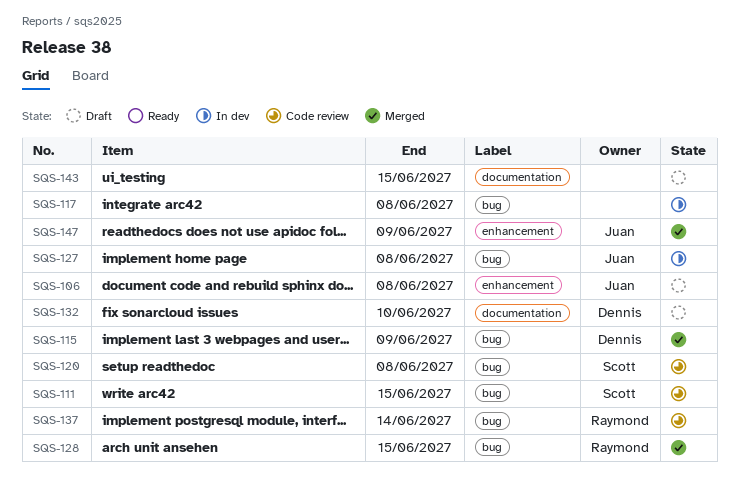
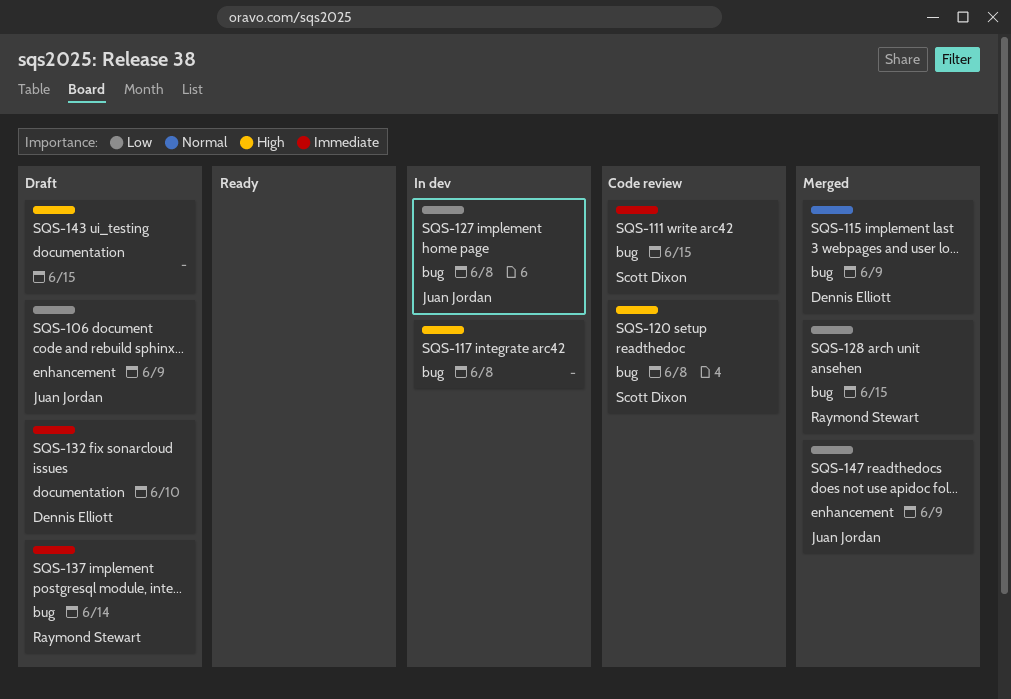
SQS-106, due: Jun 8 -> Jun 9
SQS-137, status: Code review -> Draft

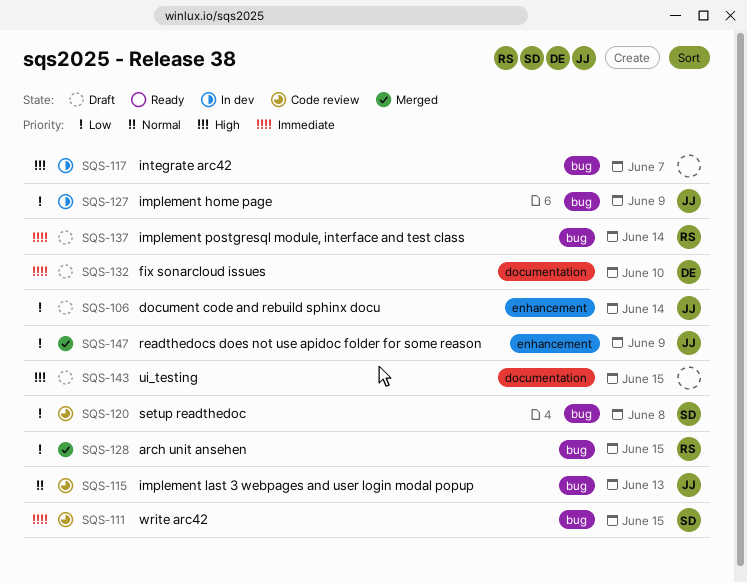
SQS-106, due: Jun 9 -> Jun 14
SQS-115, status: Merged -> Code review
SQS-115, owner: Dennis Elliott -> Juan Jordan
SQS-115, due: Jun 9 -> Jun 13
SQS-117, due: Jun 8 -> Jun 7
SQS-120, priority: High -> Low
SQS-127, due: Jun 8 -> Jun 9

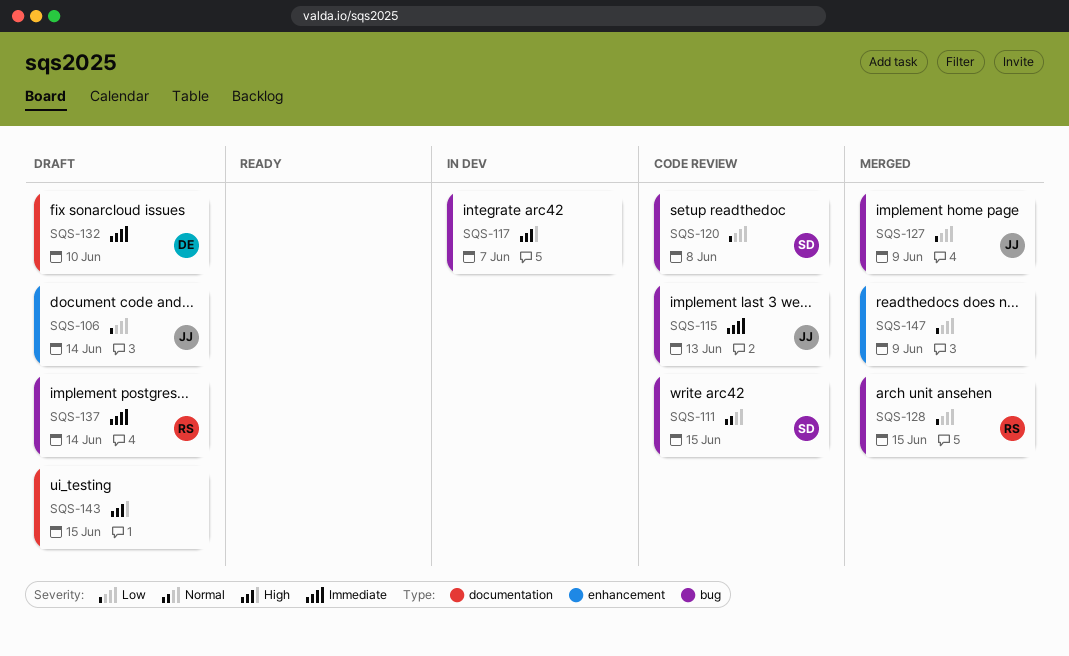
SQS-111, priority: Immediate -> Normal
SQS-115, priority: Normal -> Immediate
SQS-127, status: In dev -> Merged
SQS-147, owner: JJ -> none

